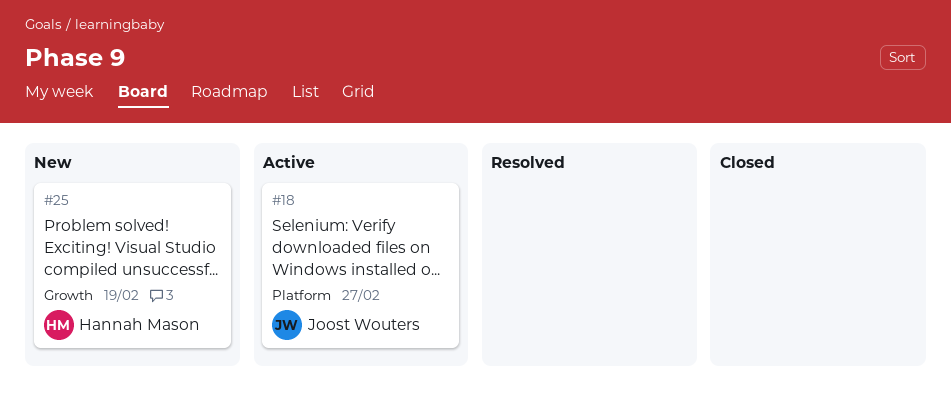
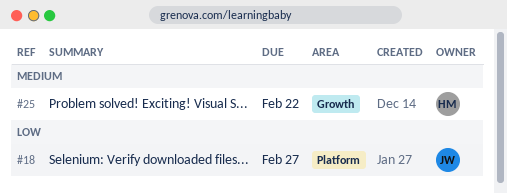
#25, due: Feb 19 -> Feb 22

